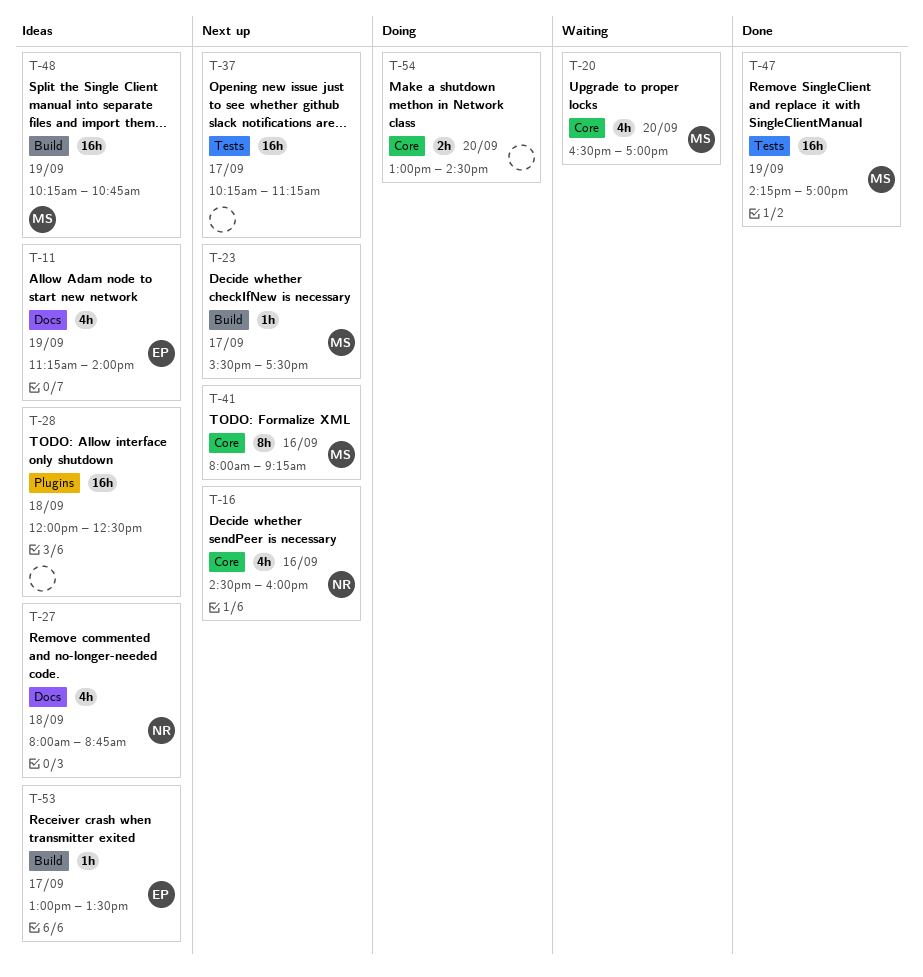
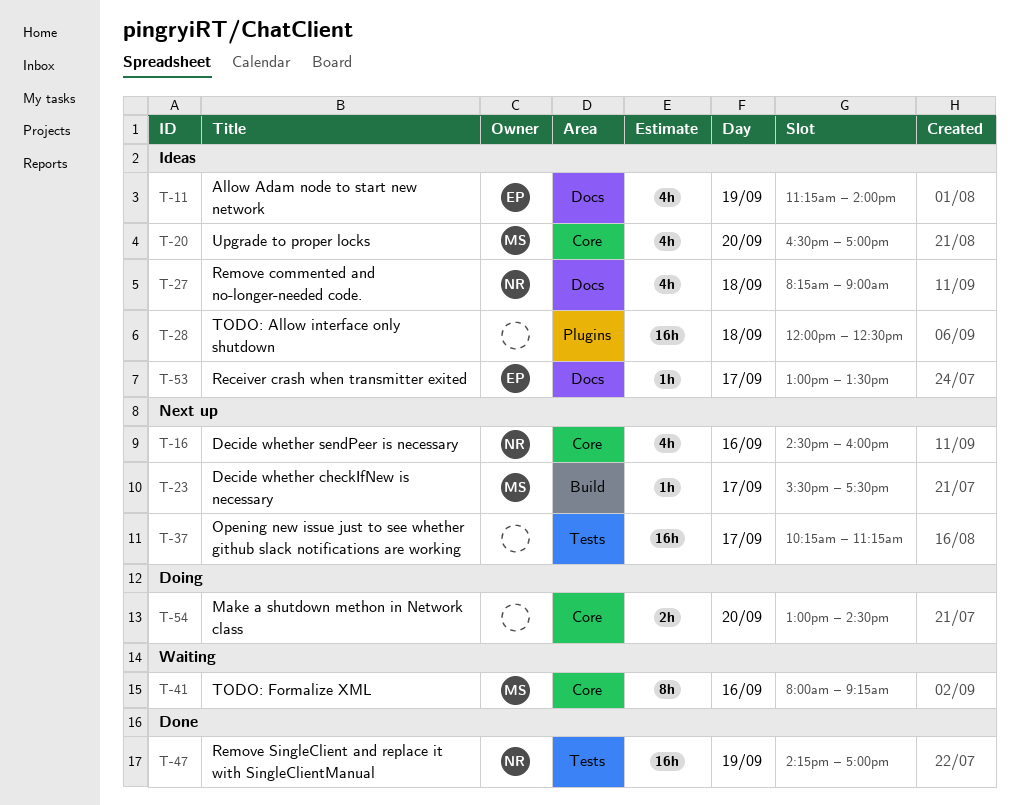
T-20, status: Waiting -> Ideas
T-27, begins: 08:00 -> 08:15
T-27, ends: 08:45 -> 09:00
T-41, status: Next up -> Waiting
T-47, owner: MS -> NR
T-48: present -> none
T-53, label: Build -> Docs

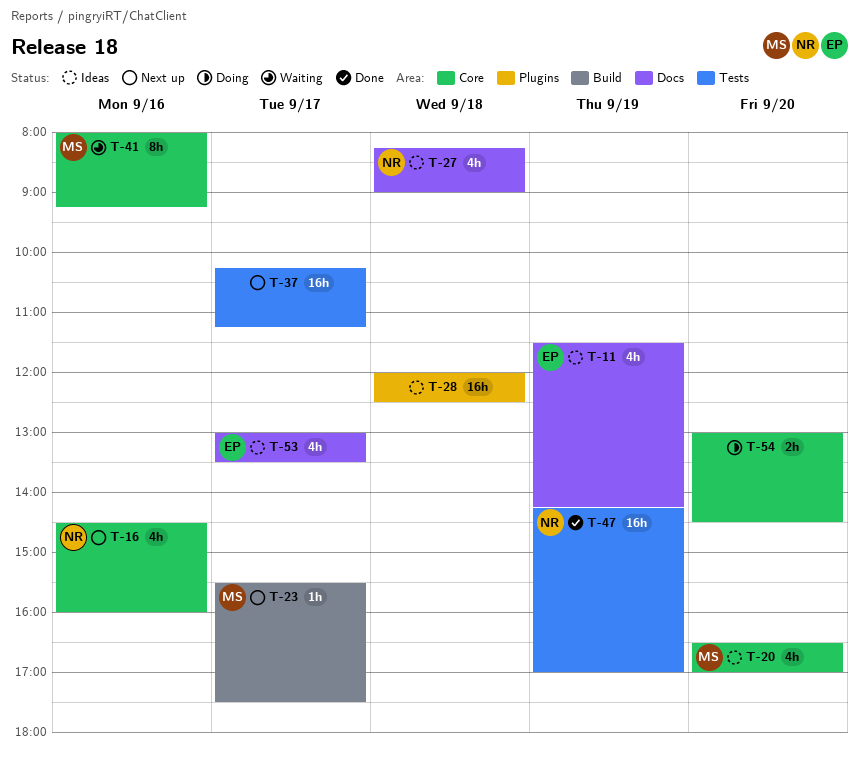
T-11, begins: 11:15 -> 11:30
T-11, ends: 14:00 -> 14:15
T-53, estimate: 1h -> 4h

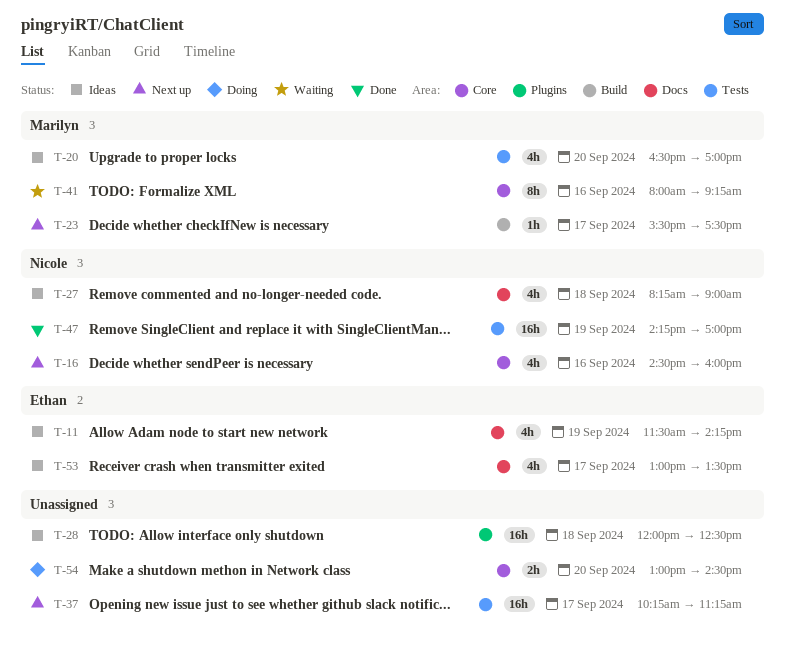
T-20, label: Core -> Tests

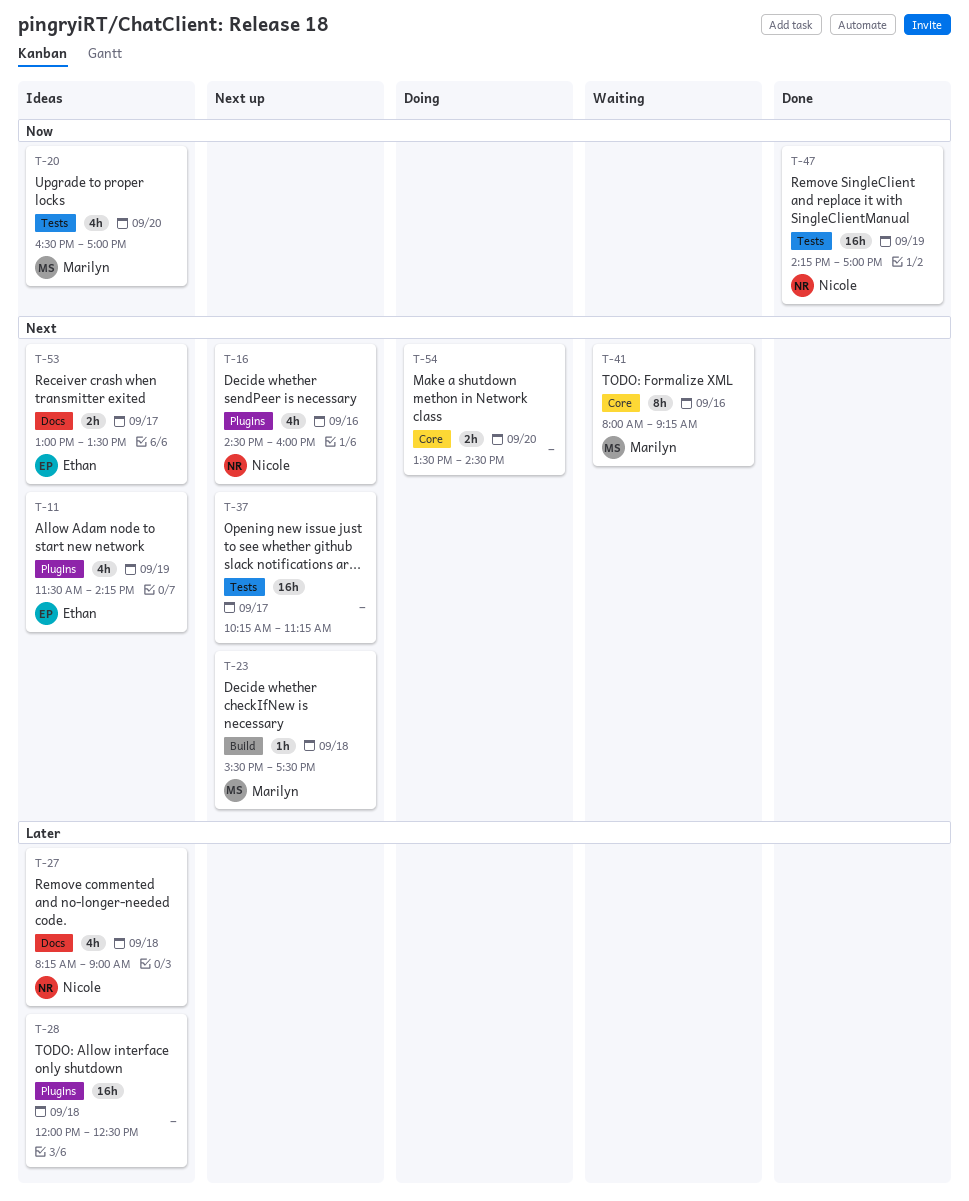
T-11, label: Docs -> Plugins
T-16, label: Core -> Plugins
T-23, day: Sep 17 -> Sep 18
T-53, estimate: 4h -> 2h
T-54, begins: 13:00 -> 13:30

